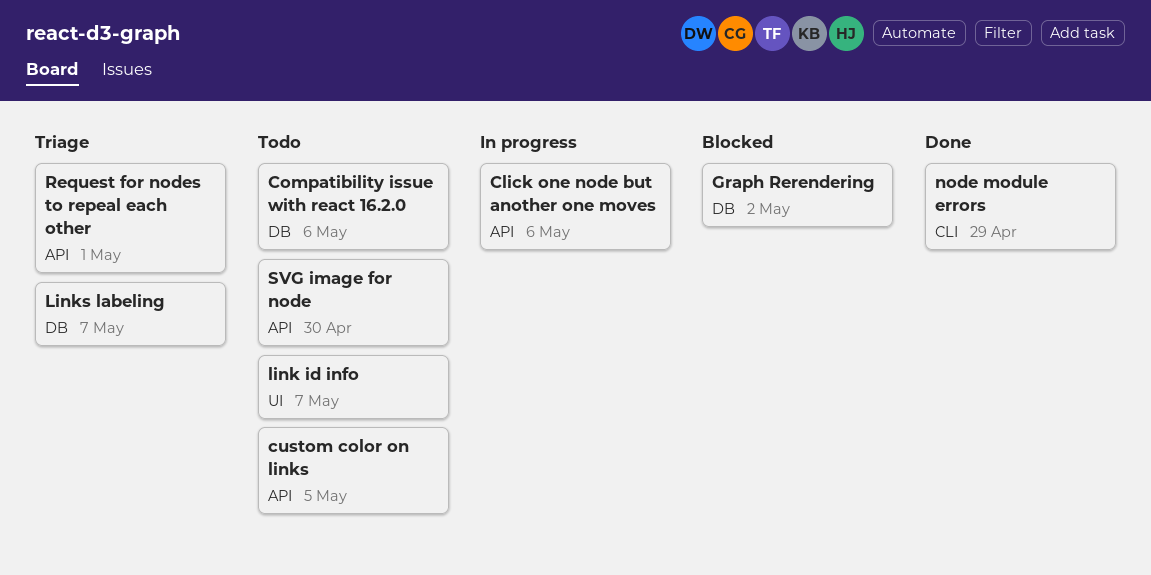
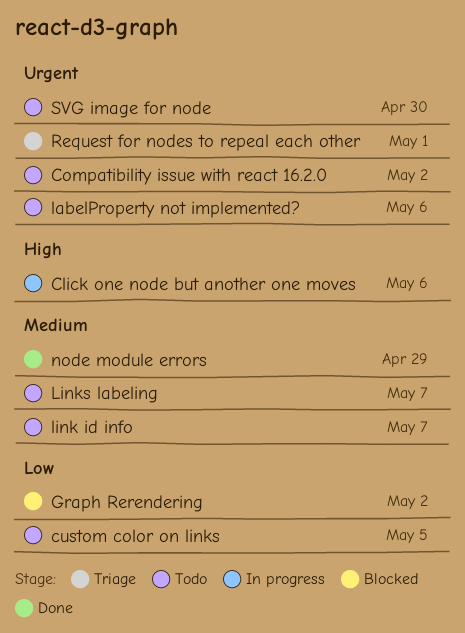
Compatibility issue with react 16.2.0, due: May 6 -> May 2
labelProperty not implemented?: none -> present
Links labeling, status: Triage -> Todo

